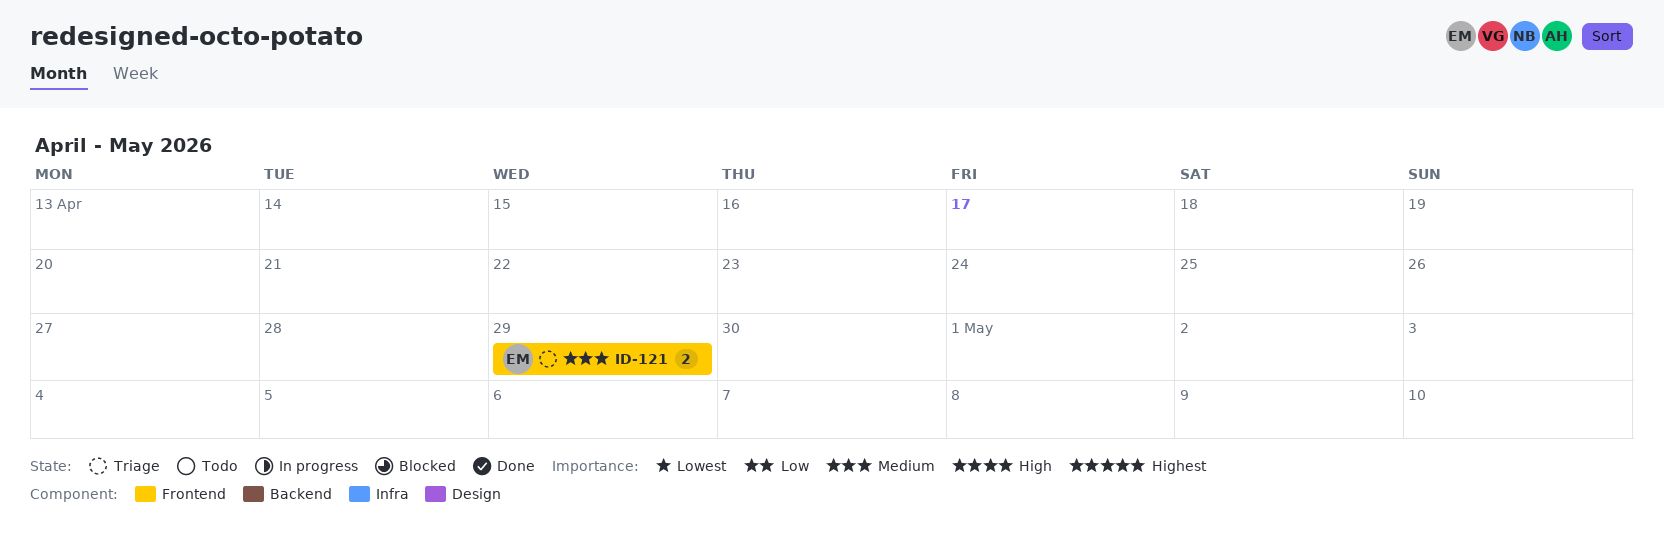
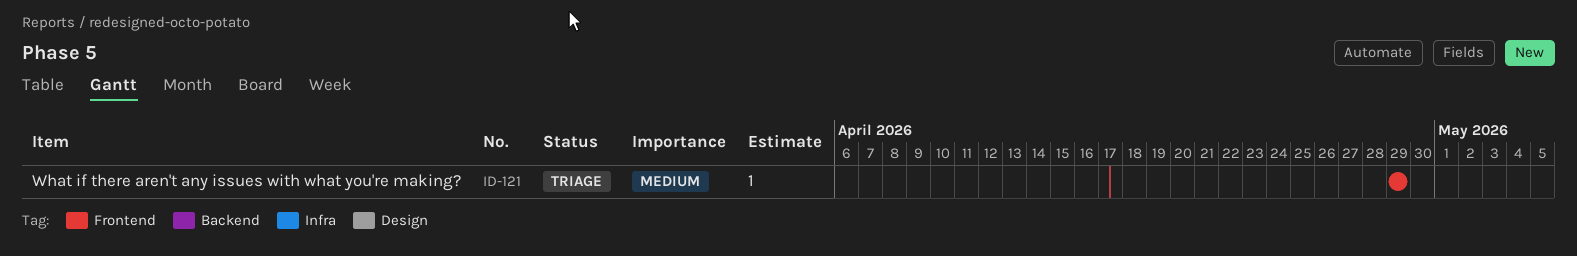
ID-121, estimate: 2 -> 1

